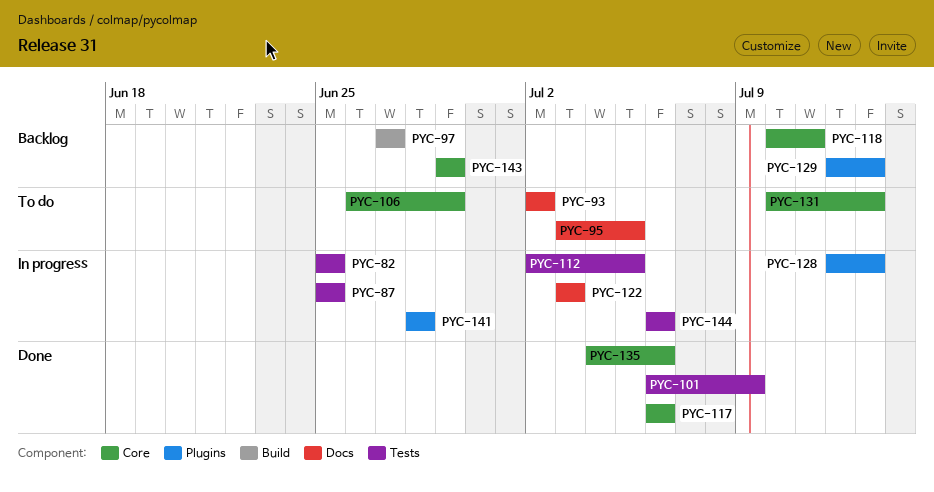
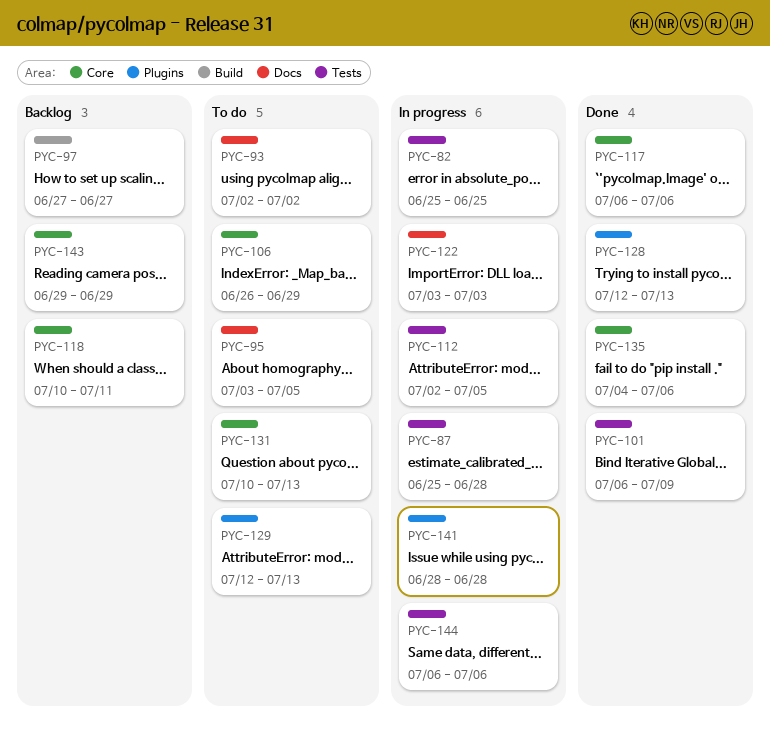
PYC-87, due: Jun 25 -> Jun 28
PYC-128, status: In progress -> Done
PYC-129, status: Backlog -> To do

